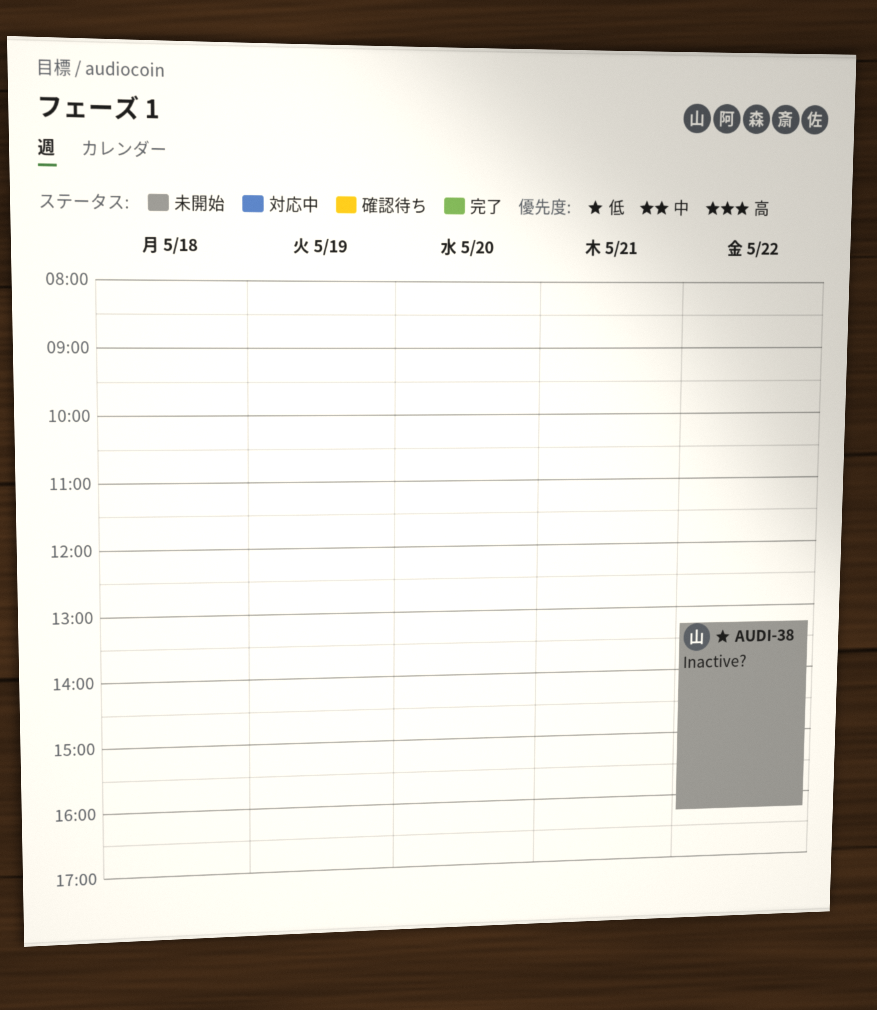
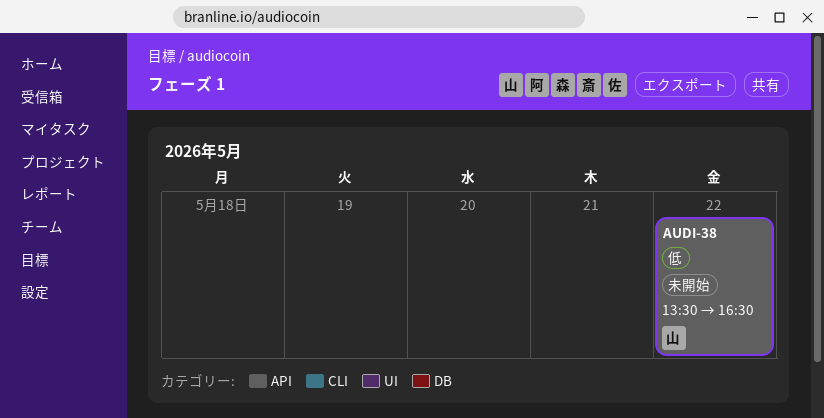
AUDI-38, begins: 13:15 -> 13:30
AUDI-38, ends: 16:15 -> 16:30

